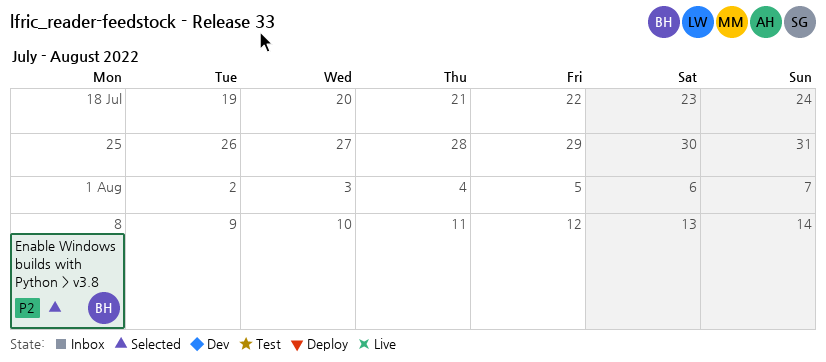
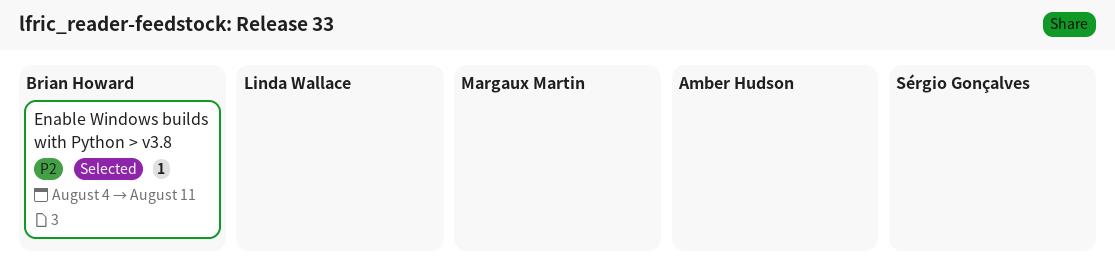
Enable Windows builds with Python > v3.8, due: Aug 8 -> Aug 11

